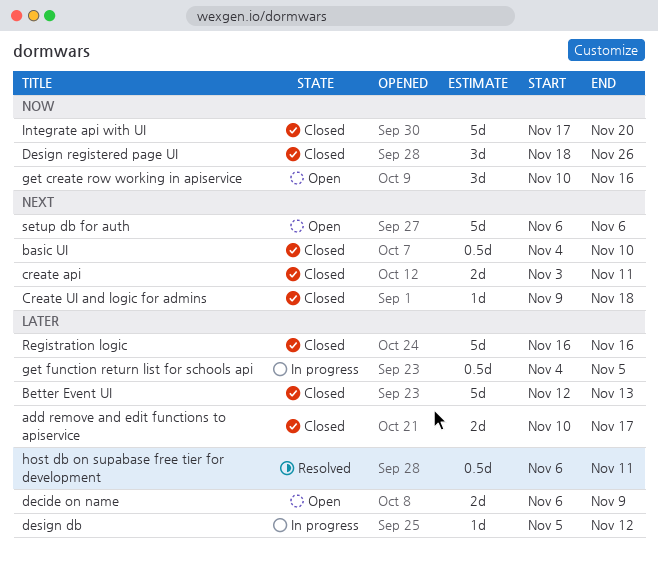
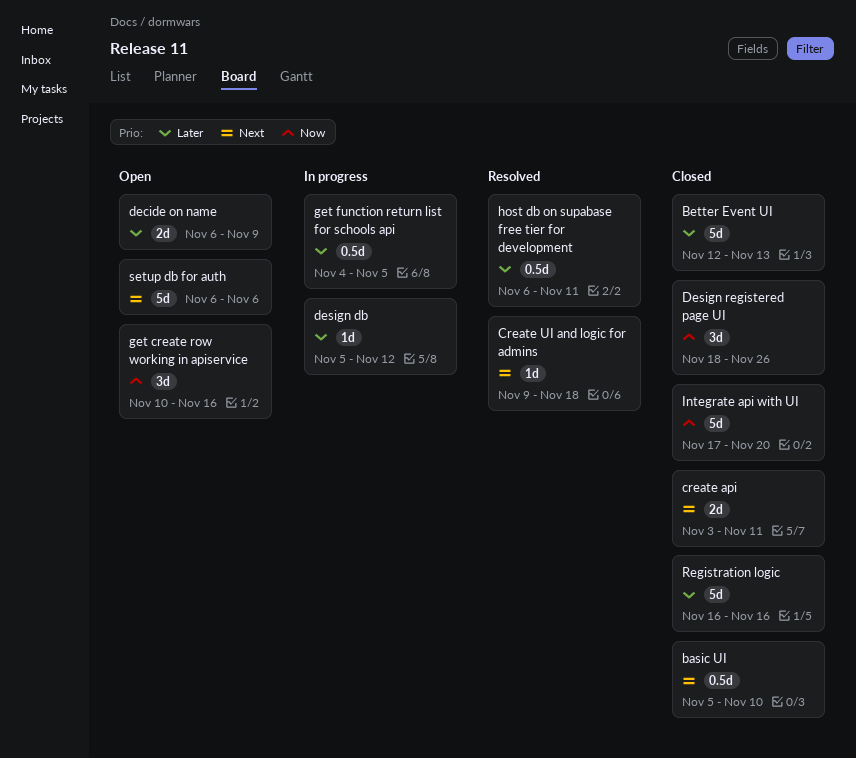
add remove and edit functions to apiservice: present -> none
basic UI, start: Nov 4 -> Nov 5
Create UI and logic for admins, status: Closed -> Resolved

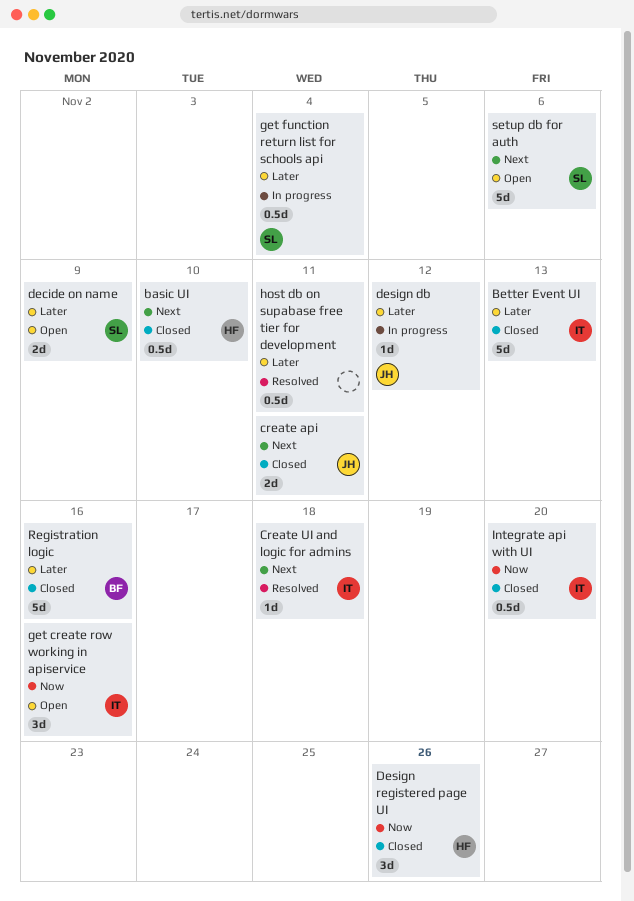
get function return list for schools api, due: Nov 5 -> Nov 4
Integrate api with UI, estimate: 5d -> 0.5d

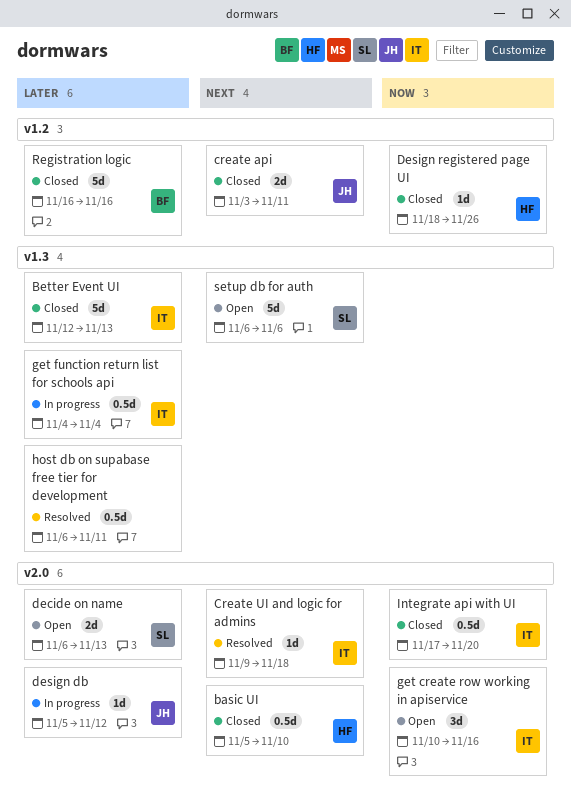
decide on name, due: Nov 9 -> Nov 13
Design registered page UI, estimate: 3d -> 1d
get function return list for schools api, owner: SL -> IT

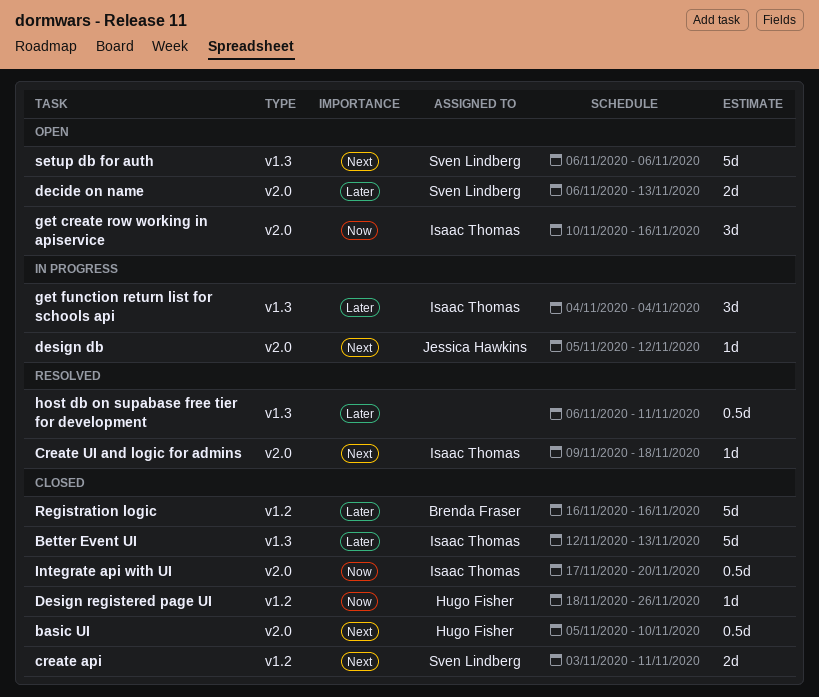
create api, owner: Jessica Hawkins -> Sven Lindberg
design db, priority: Later -> Next
get function return list for schools api, estimate: 0.5d -> 3d

